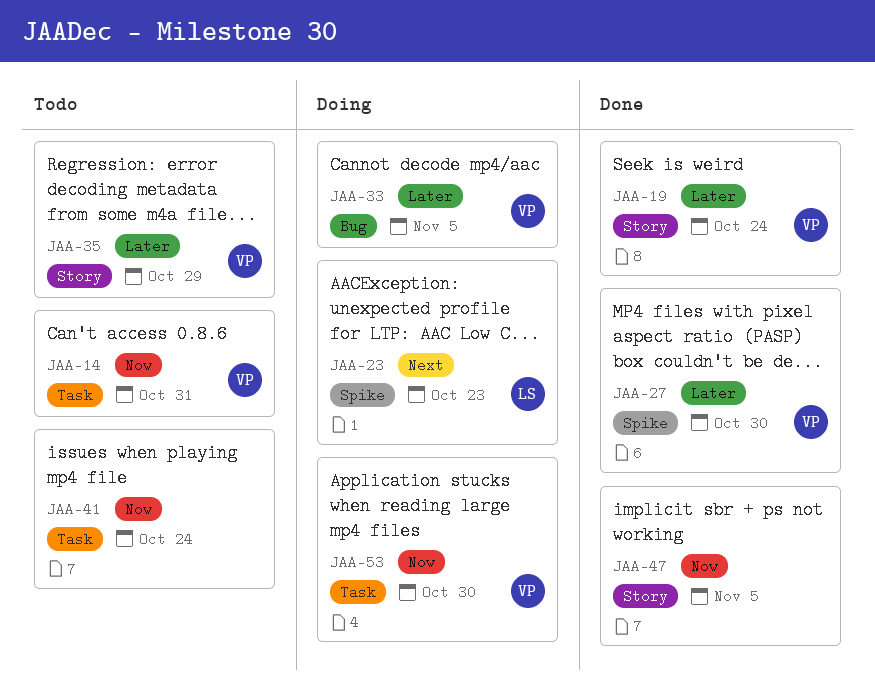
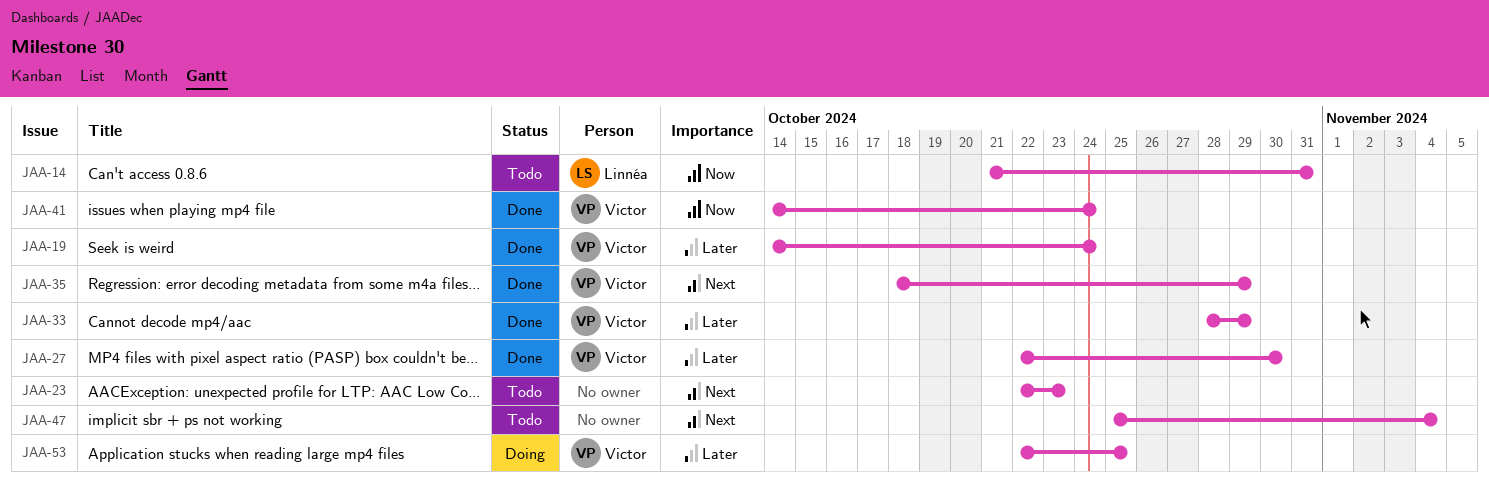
JAA-14, owner: Victor -> Linnéa
JAA-23, status: Doing -> Todo
JAA-23, owner: Linnéa -> none
JAA-33, status: Doing -> Done
JAA-33, due: Nov 5 -> Oct 29
JAA-35, status: Todo -> Done
JAA-35, priority: Later -> Next
JAA-41, status: Todo -> Done
JAA-41, owner: none -> Victor
JAA-47, status: Done -> Todo
JAA-47, priority: Now -> Next
JAA-47, due: Nov 5 -> Nov 4
JAA-53, priority: Now -> Later
JAA-53, due: Oct 30 -> Oct 25

